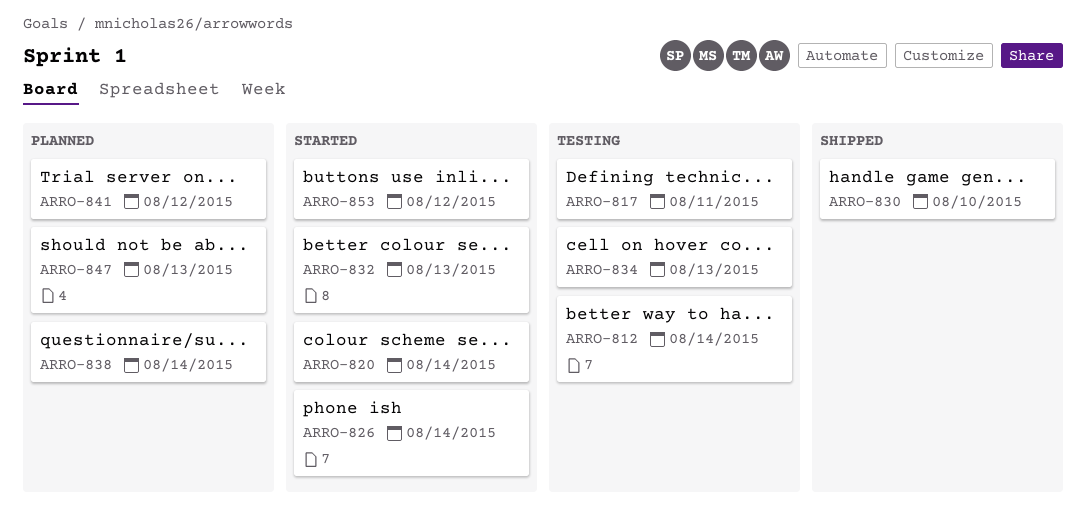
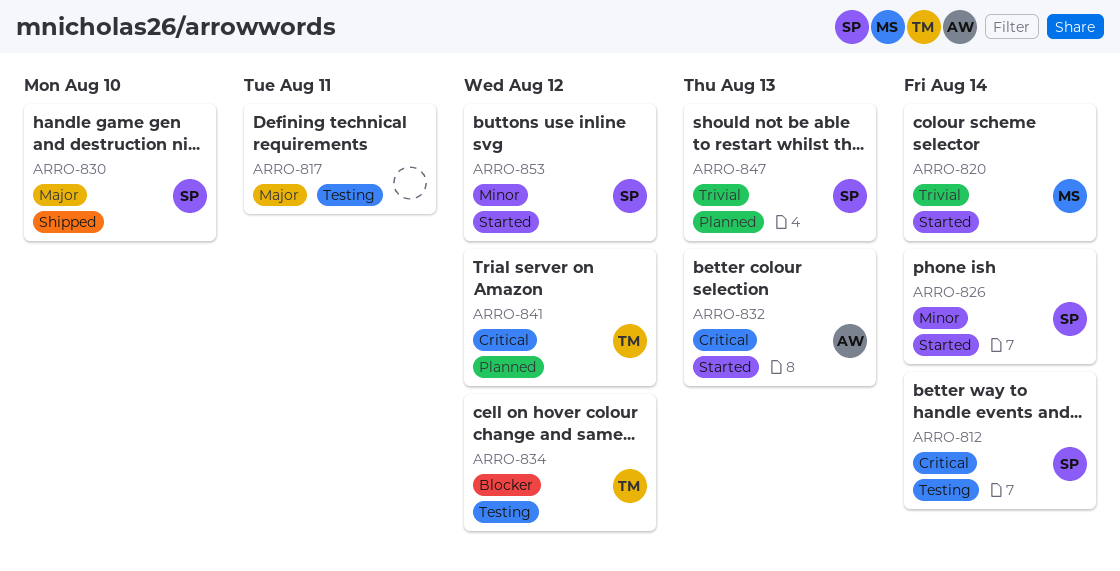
ARRO-834, due: Aug 13 -> Aug 12
ARRO-838: present -> none

